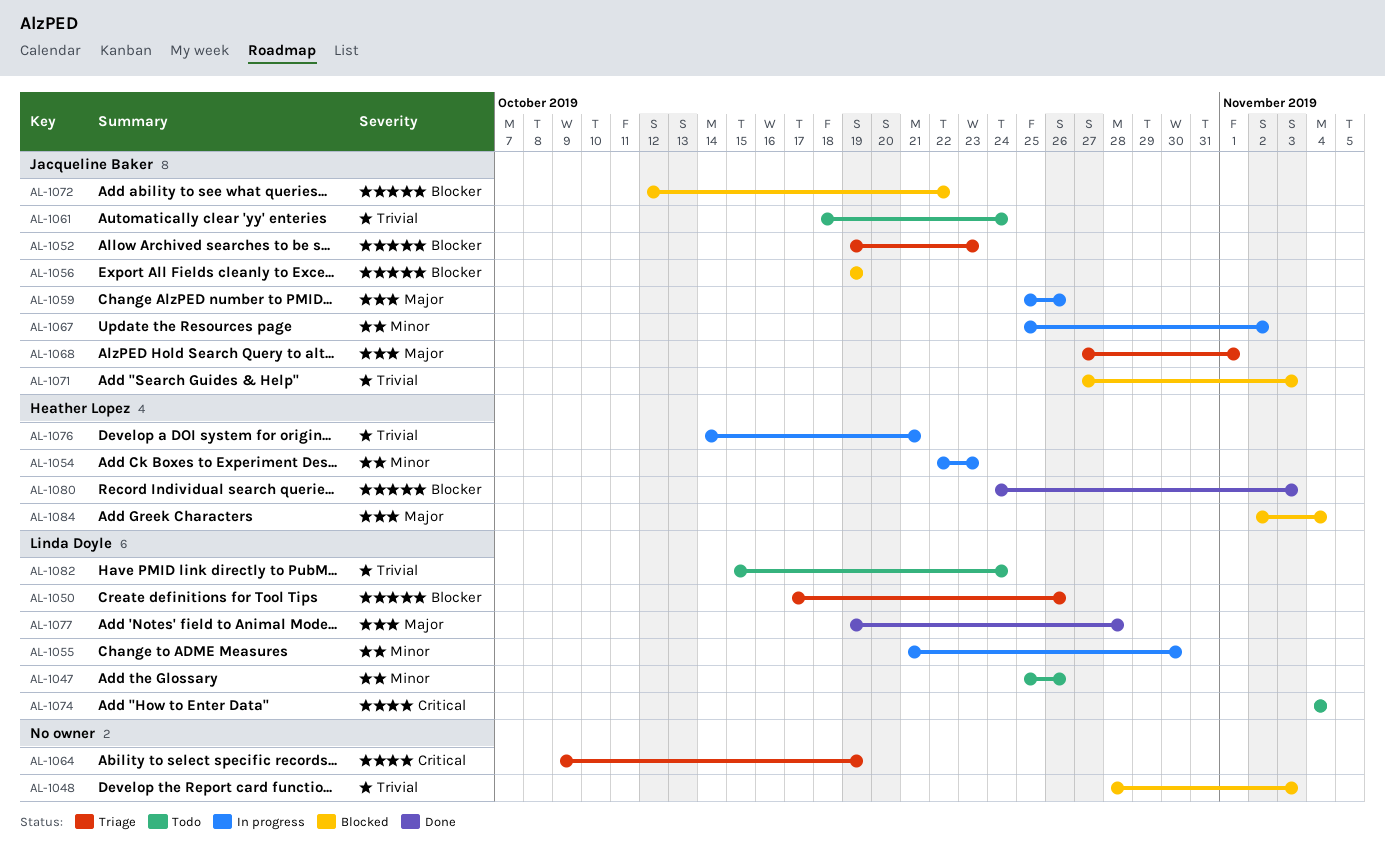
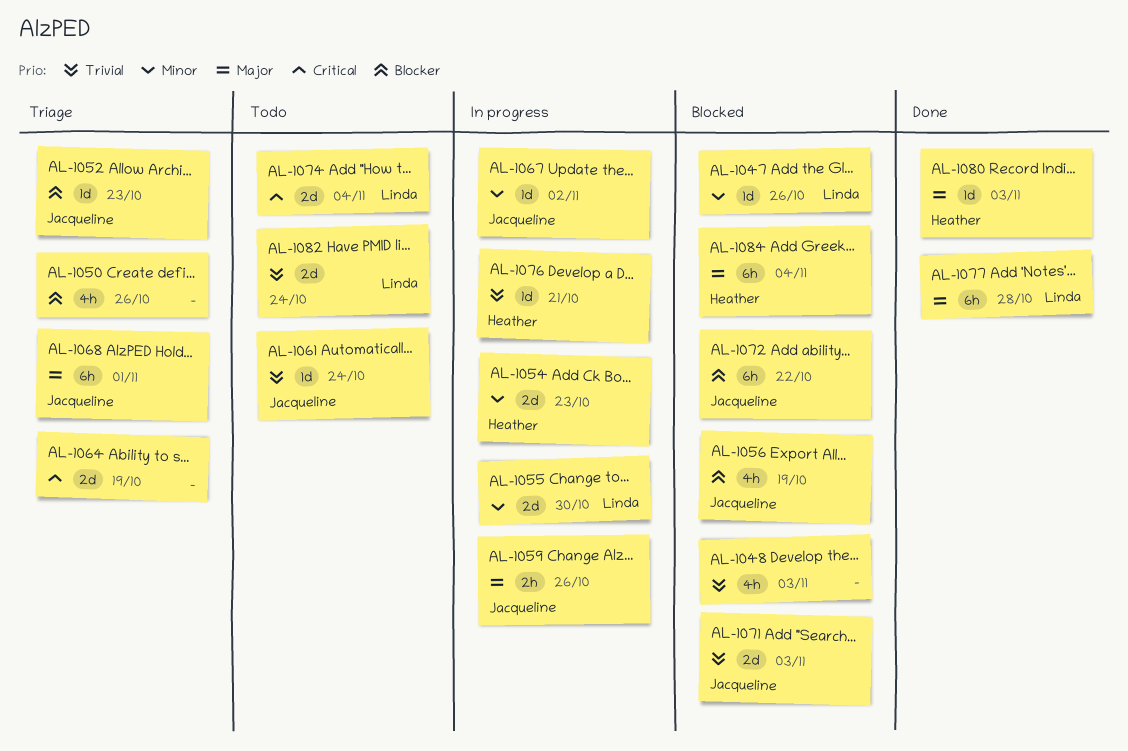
AL-1047, status: Todo -> Blocked
AL-1050, owner: Linda Doyle -> none
AL-1080, priority: Blocker -> Major

